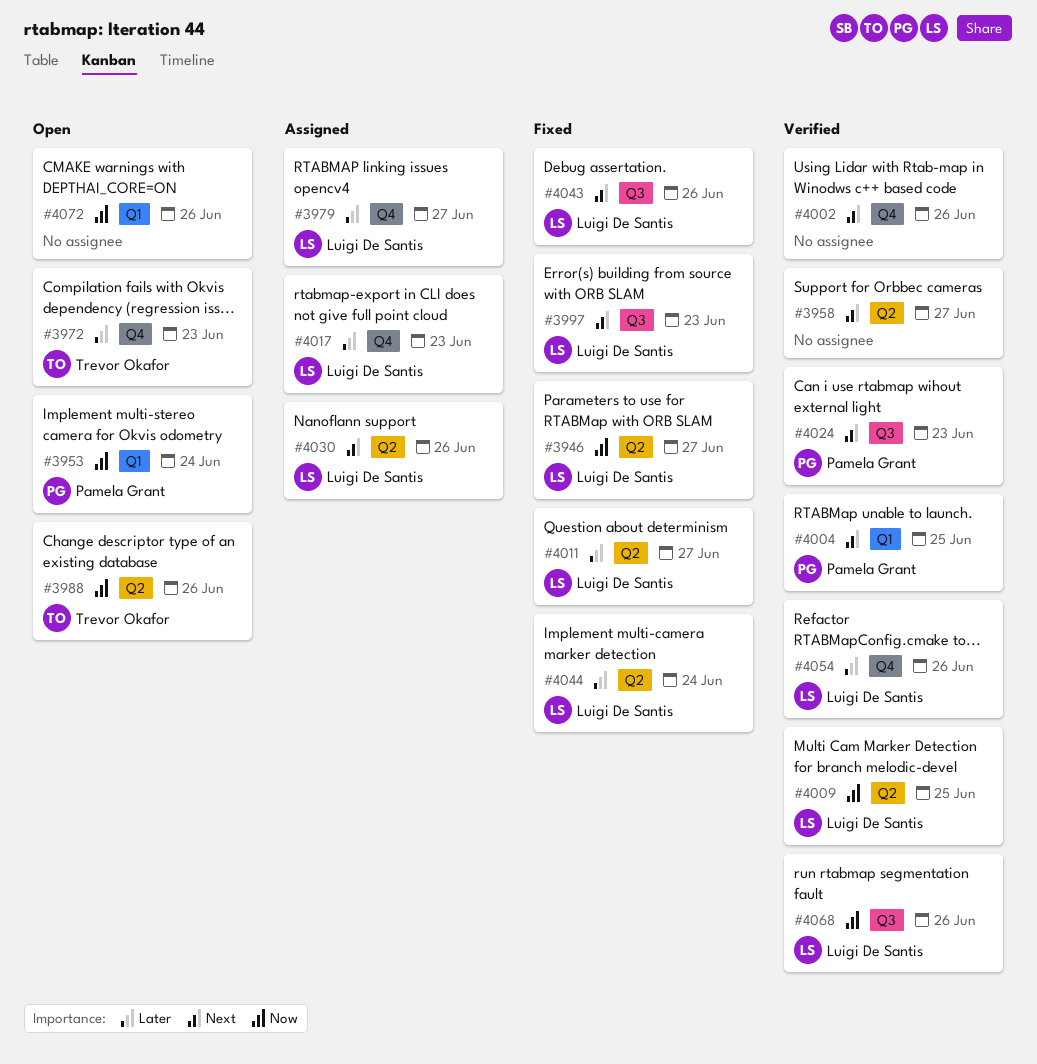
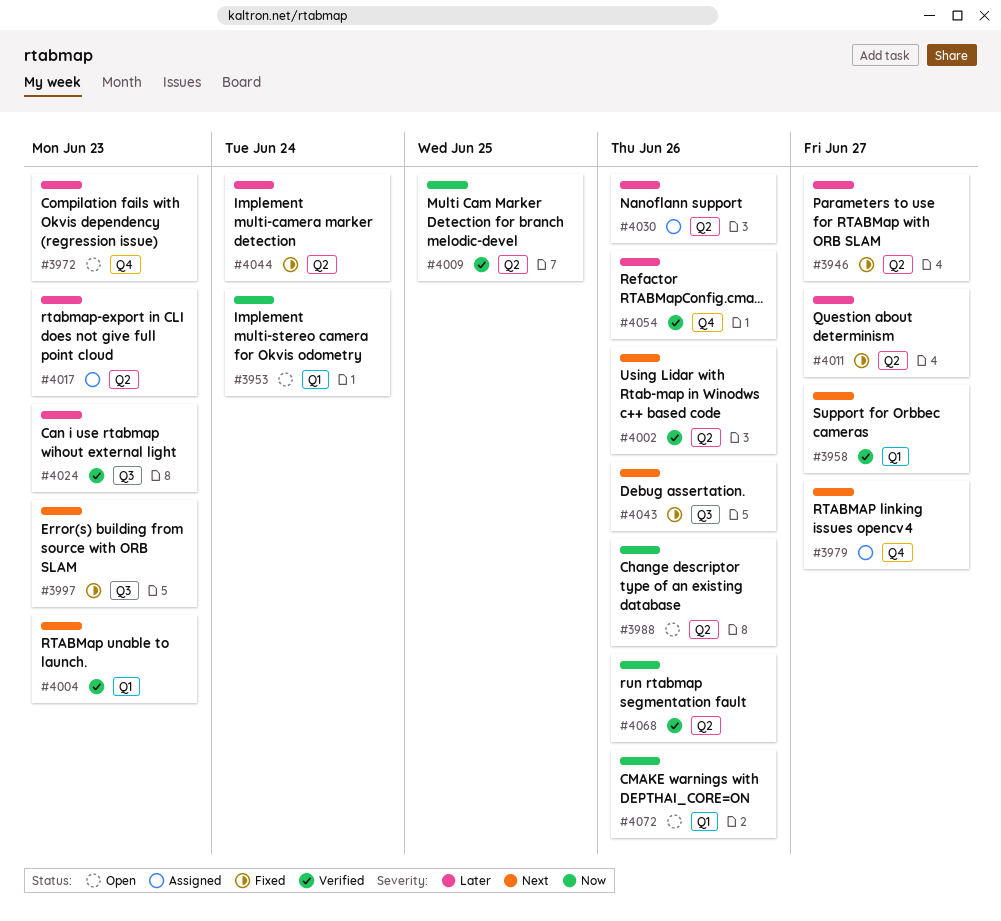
#3946, priority: Now -> Later
#3958, label: Q2 -> Q1
#3979, priority: Later -> Next
#4002, label: Q4 -> Q2
#4004, due: Jun 25 -> Jun 23
#4017, label: Q4 -> Q2
#4024, priority: Next -> Later
#4030, priority: Next -> Later
#4068, label: Q3 -> Q2

